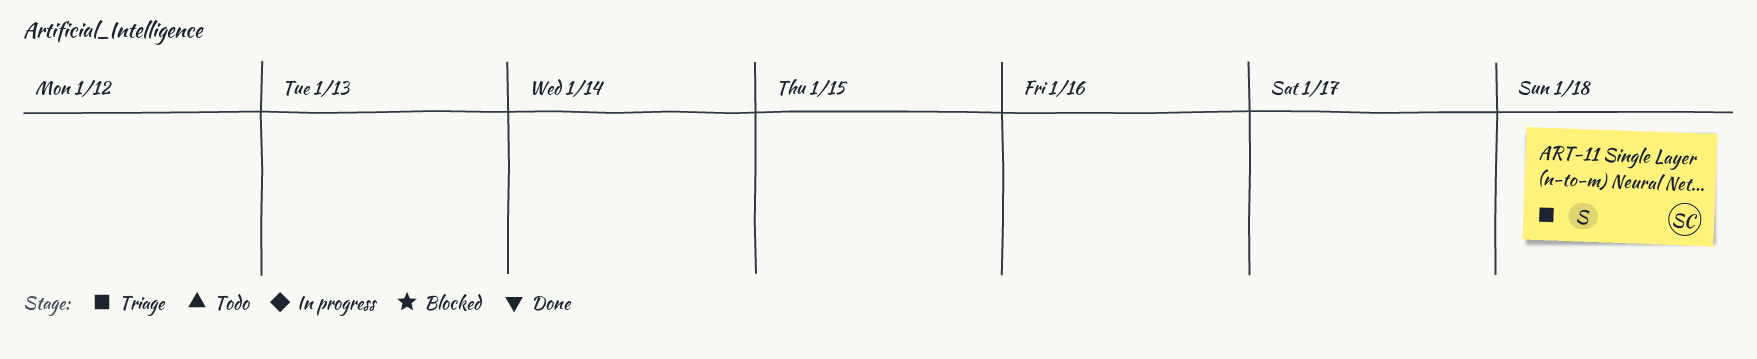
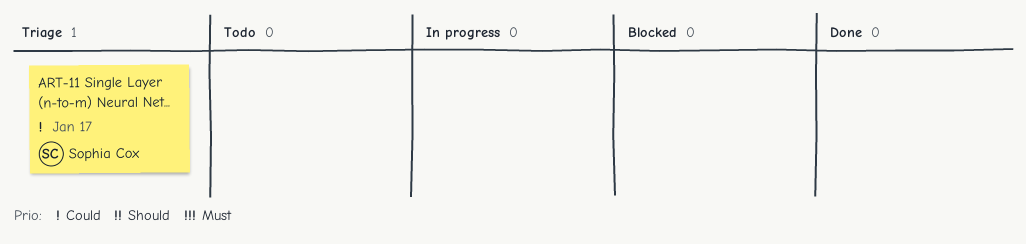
ART-11, due: Jan 18 -> Jan 17

